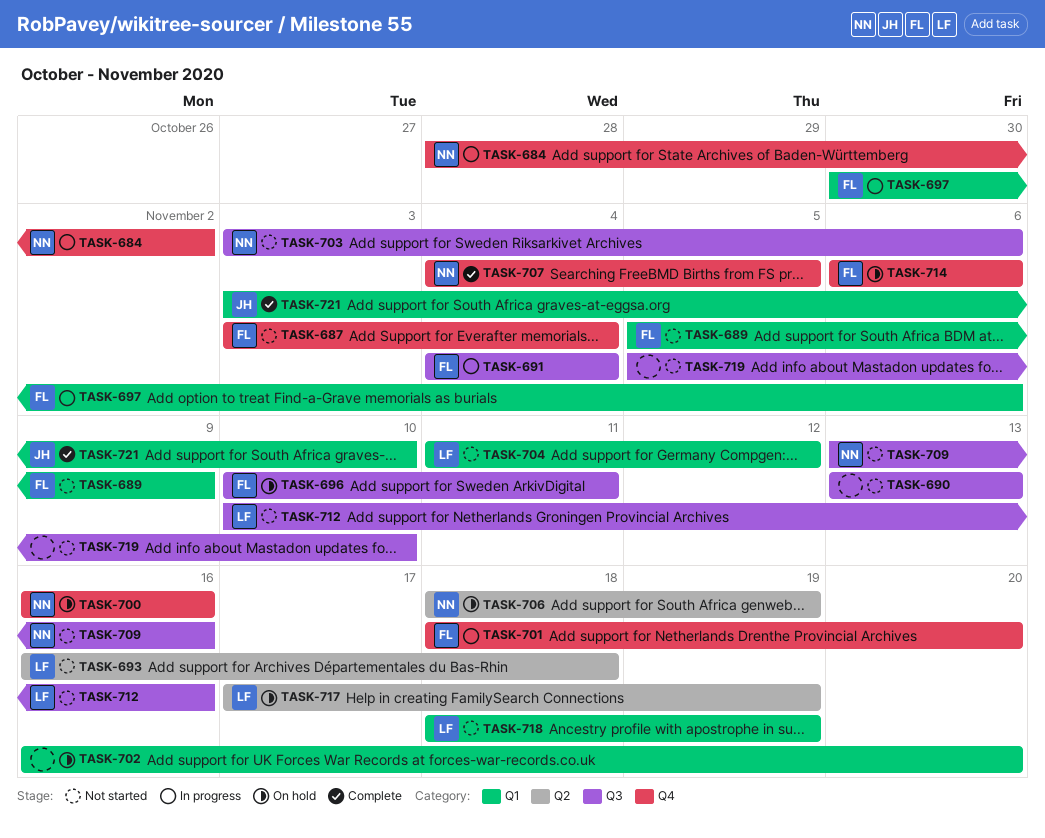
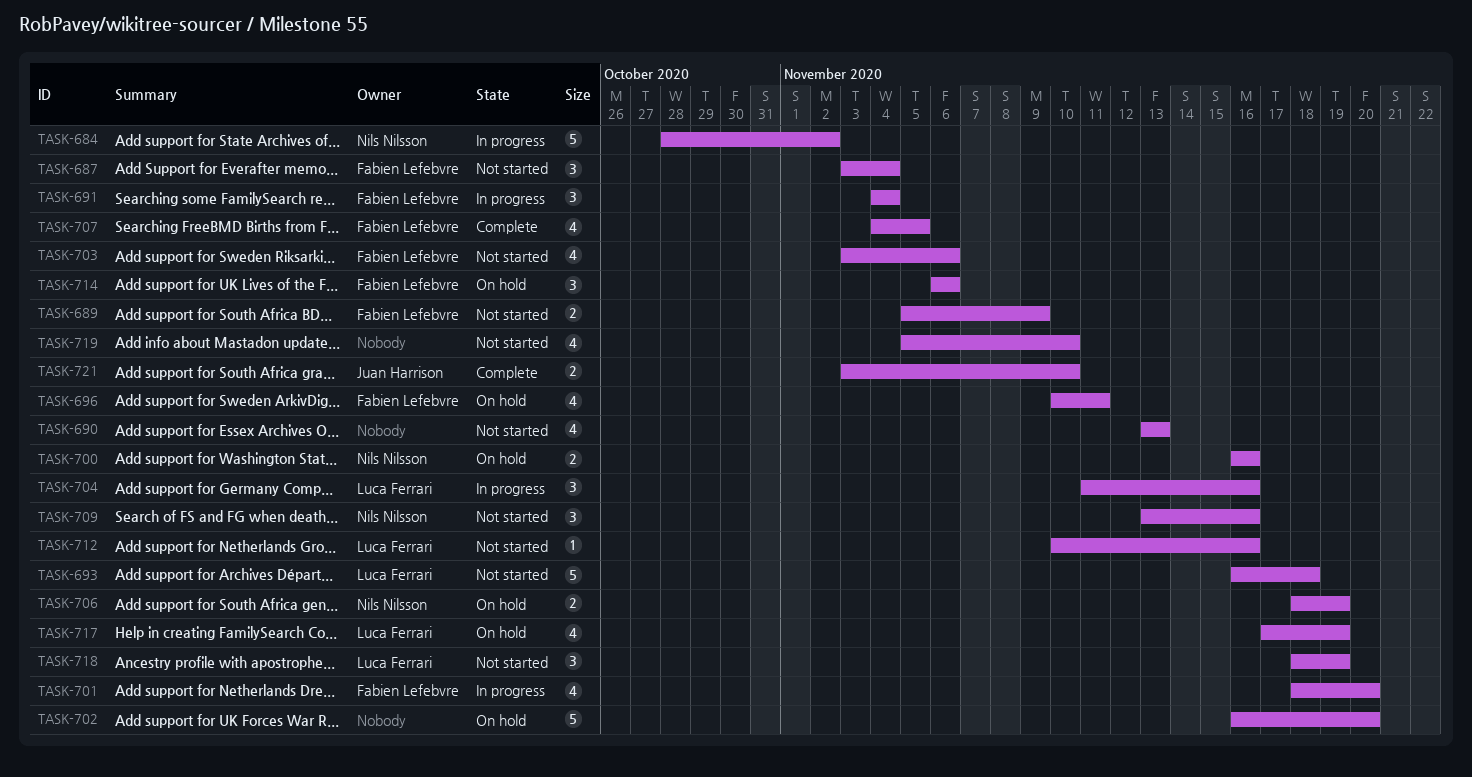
TASK-697: present -> none
TASK-703, owner: Nils Nilsson -> Fabien Lefebvre
TASK-704, status: Not started -> In progress
TASK-704, due: Nov 12 -> Nov 16
TASK-707, owner: Nils Nilsson -> Fabien Lefebvre

